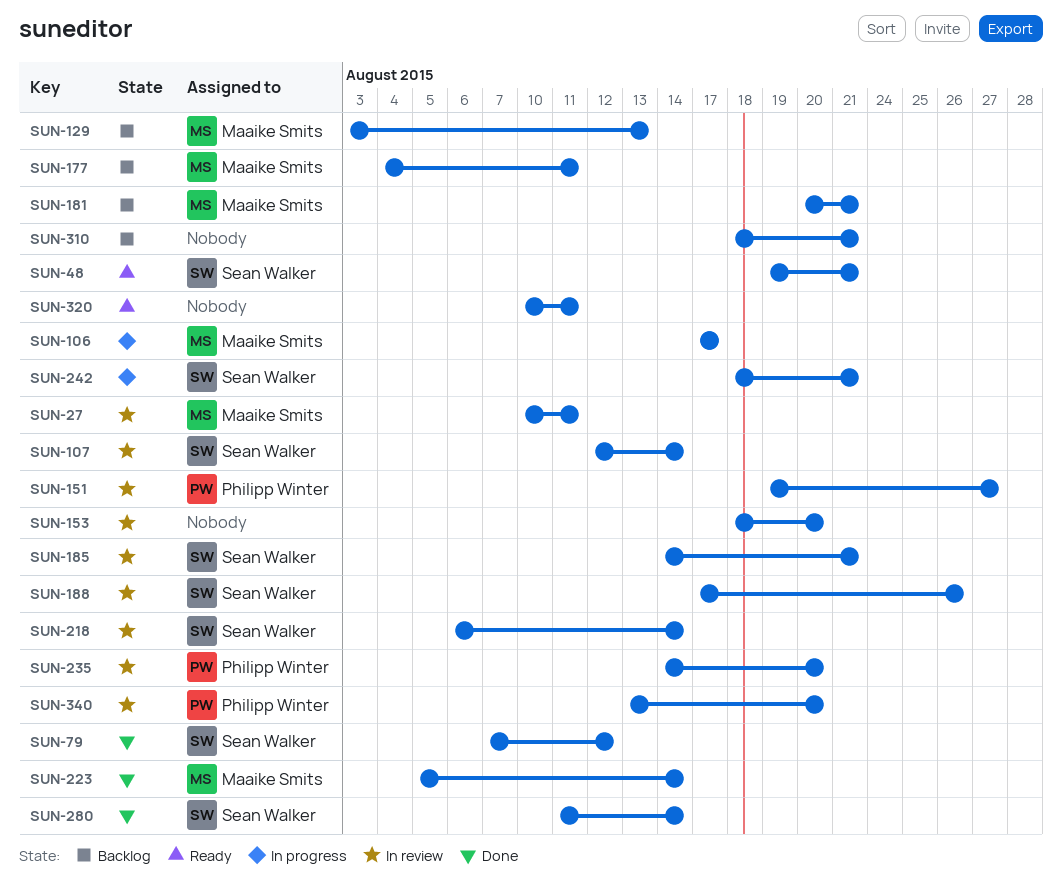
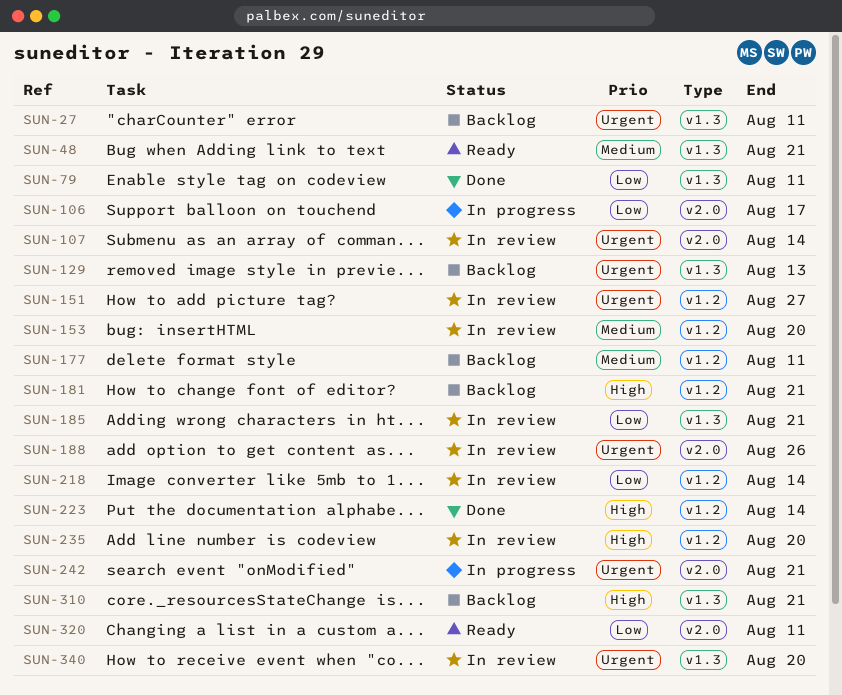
SUN-27, status: In review -> Backlog
SUN-79, due: Aug 12 -> Aug 11
SUN-280: present -> none

